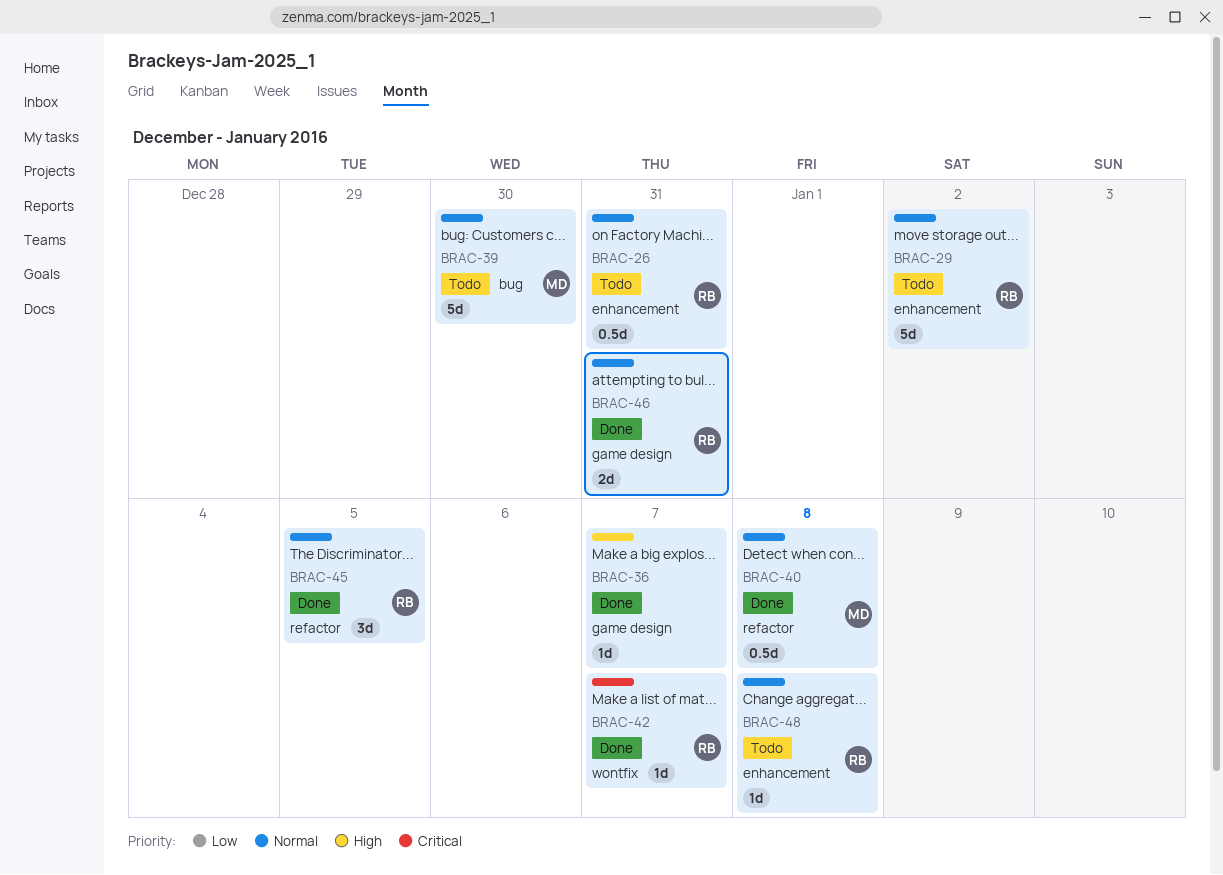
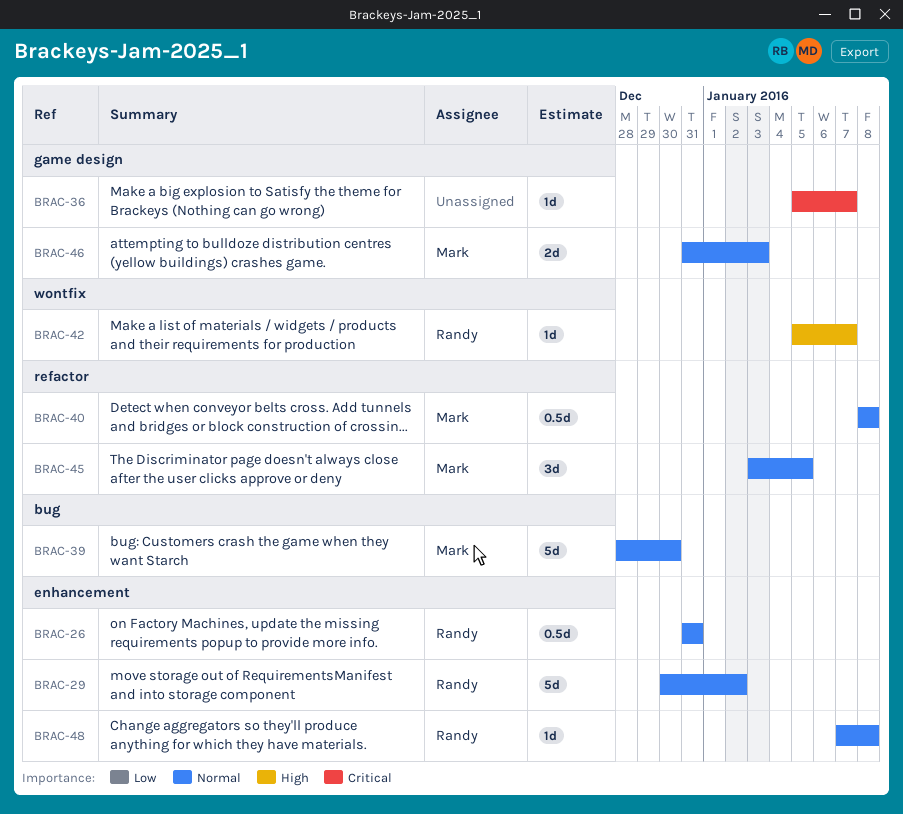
BRAC-36, priority: High -> Critical
BRAC-42, priority: Critical -> High
BRAC-45, owner: Randy -> Mark
BRAC-46, owner: Randy -> Mark
BRAC-46, due: Dec 31 -> Jan 3

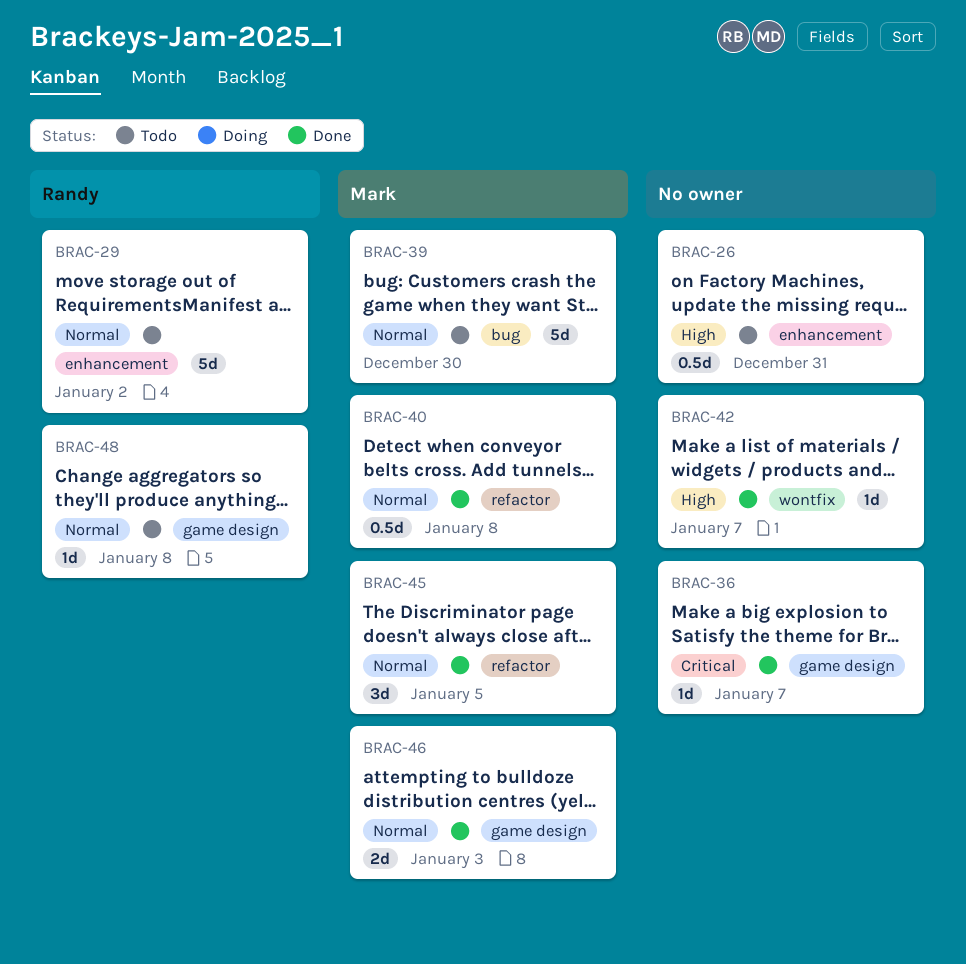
BRAC-26, owner: Randy -> none
BRAC-26, priority: Normal -> High
BRAC-42, owner: Randy -> none
BRAC-48, label: enhancement -> game design

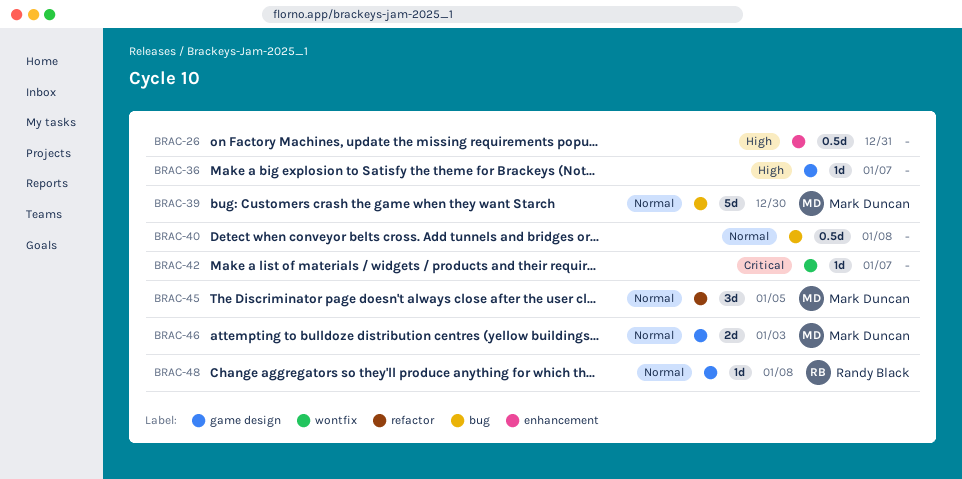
BRAC-29: present -> none
BRAC-36, priority: Critical -> High
BRAC-40, owner: Mark Duncan -> none
BRAC-40, label: refactor -> bug
BRAC-42, priority: High -> Critical

